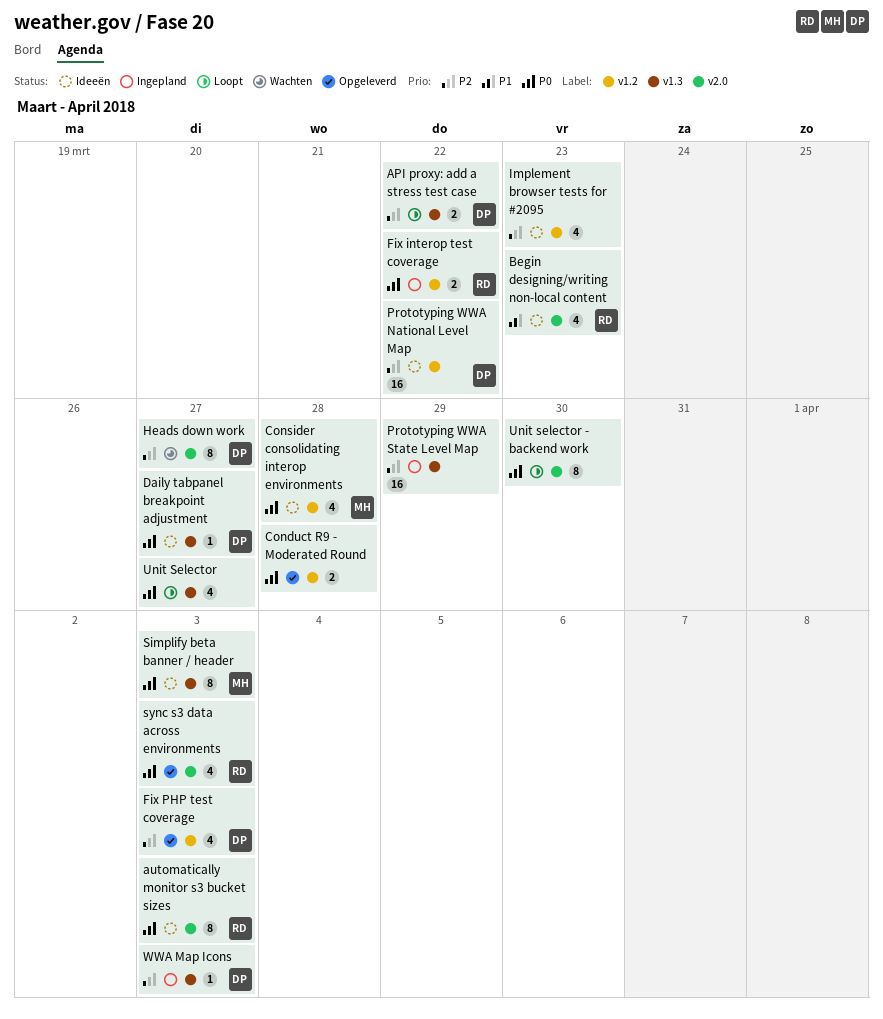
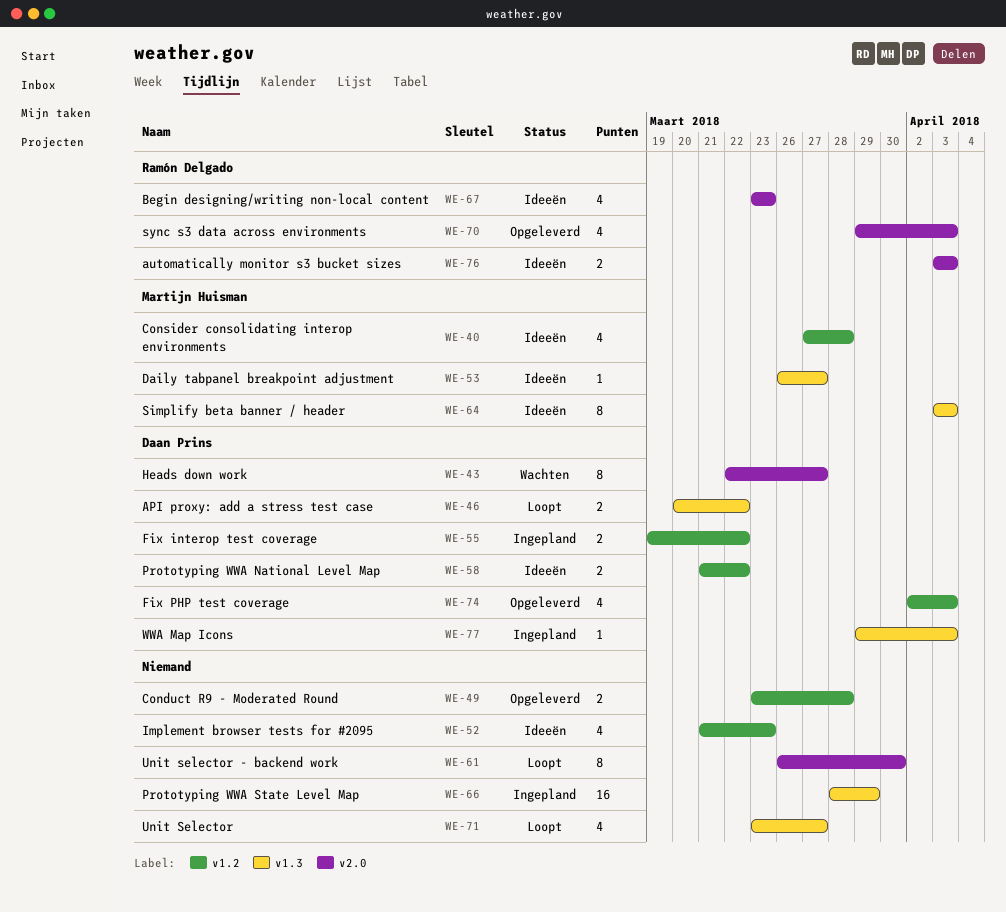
automatically monitor s3 bucket sizes, estimate: 8 -> 2
Daily tabpanel breakpoint adjustment, owner: Daan Prins -> Martijn Huisman
Fix interop test coverage, owner: Ramón Delgado -> Daan Prins
Prototyping WWA National Level Map, estimate: 16 -> 2

